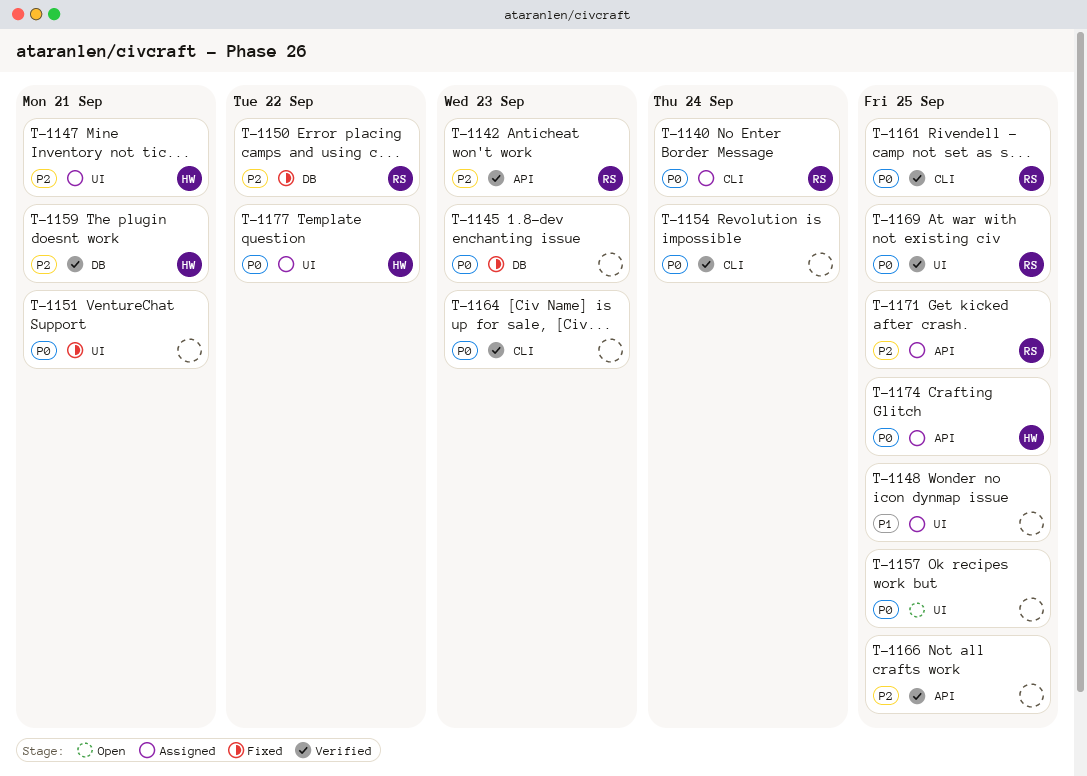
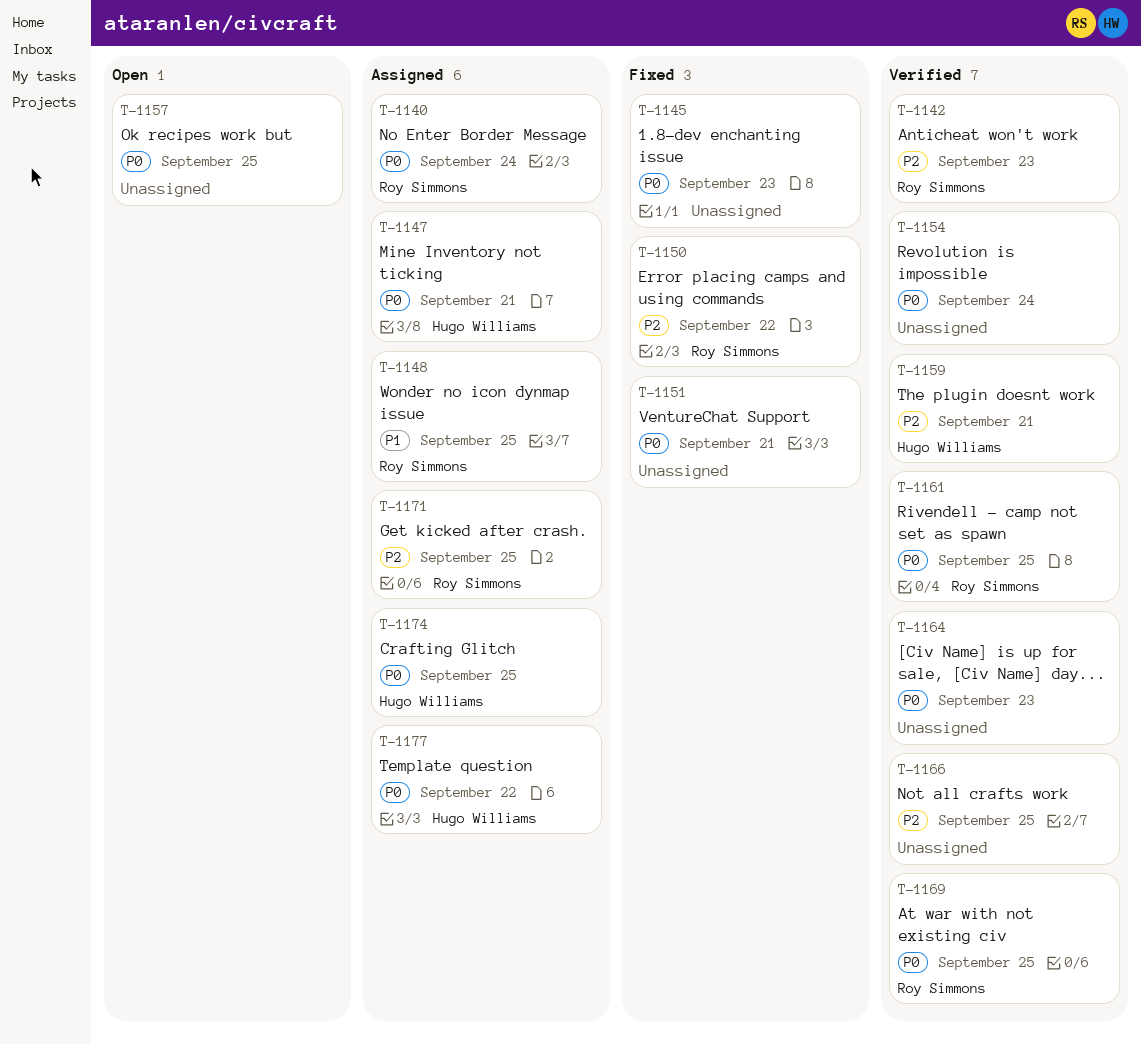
T-1147, priority: P2 -> P0
T-1148, owner: none -> Roy Simmons

